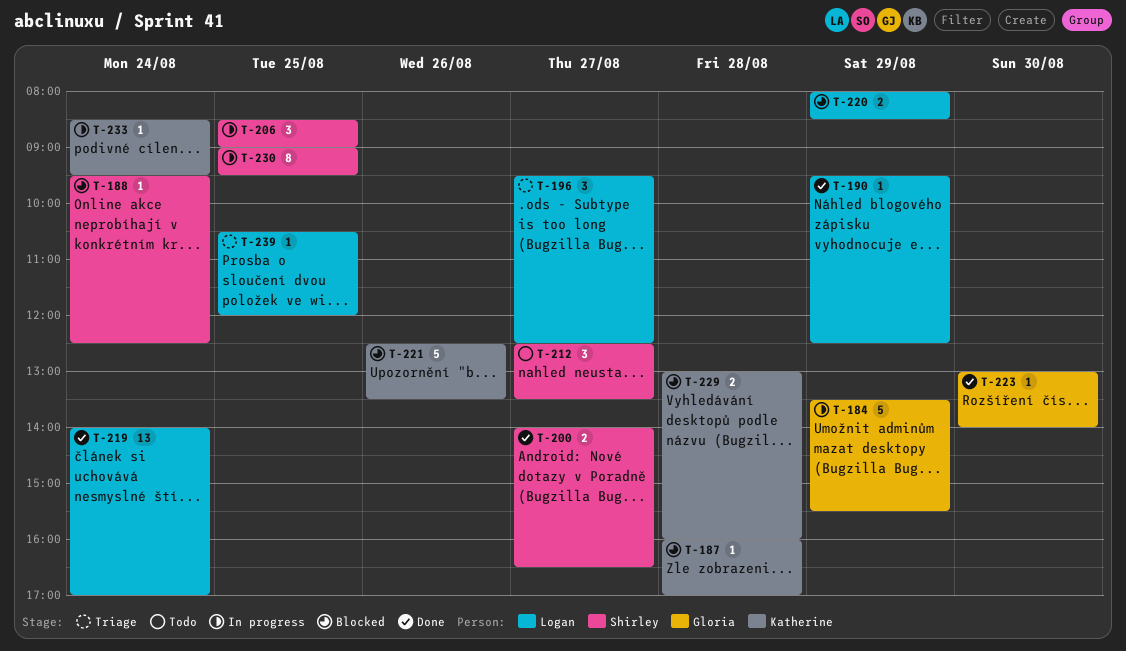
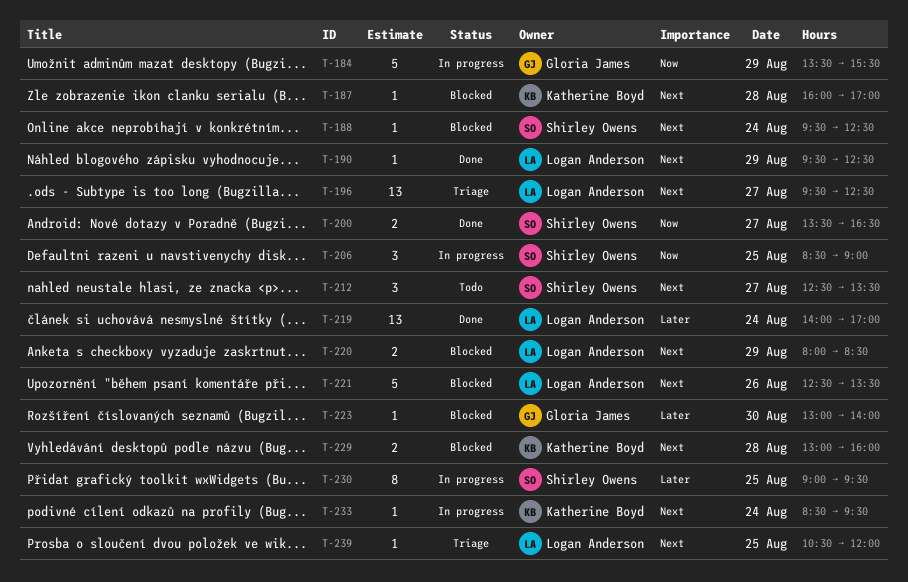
T-196, estimate: 3 -> 13
T-200, begins: 14:00 -> 13:30
T-221, owner: Katherine Boyd -> Logan Anderson
T-223, status: Done -> Blocked

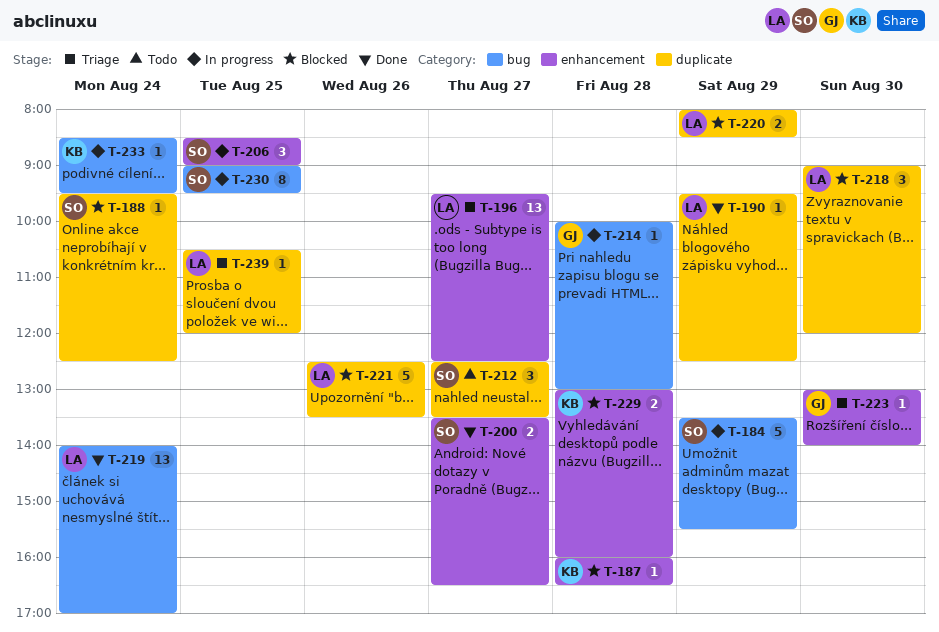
T-184, owner: Gloria James -> Shirley Owens
T-187, ends: 17:00 -> 16:30
T-214: none -> present
T-218: none -> present
T-223, status: Blocked -> Triage

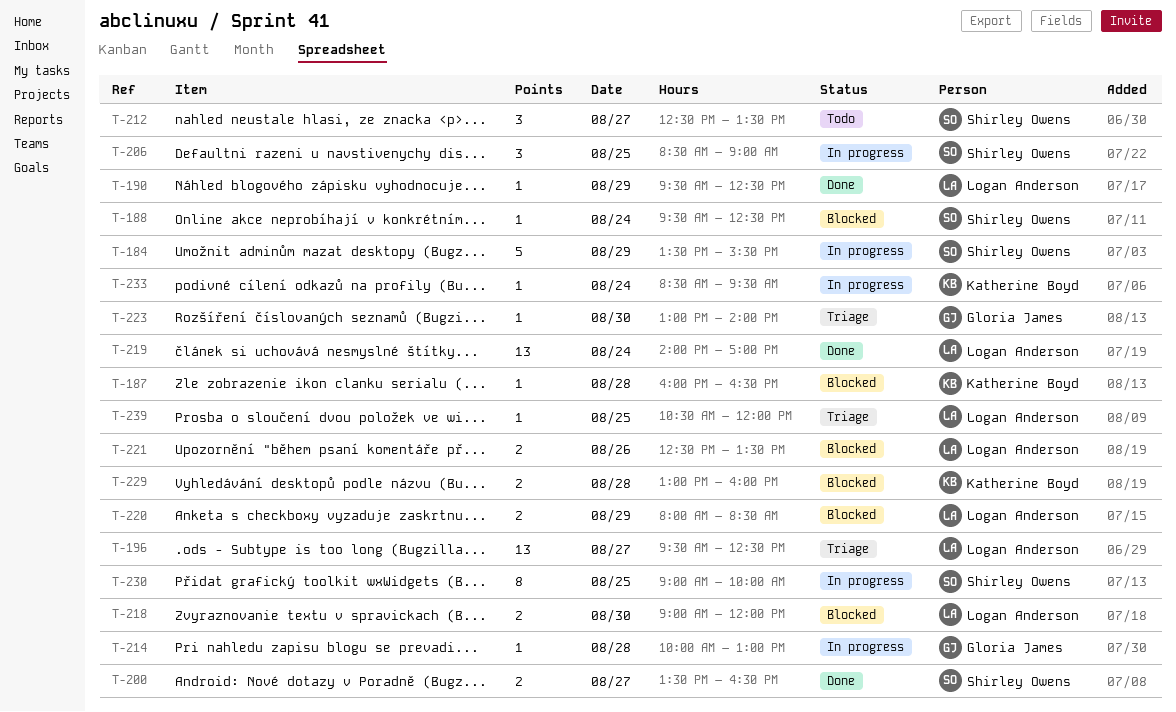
T-218, estimate: 3 -> 2
T-221, estimate: 5 -> 2
T-230, ends: 09:30 -> 10:00

